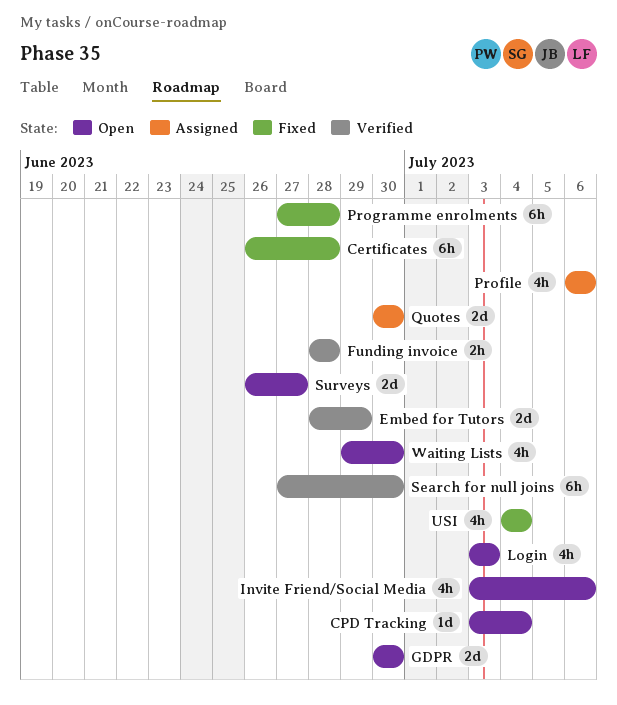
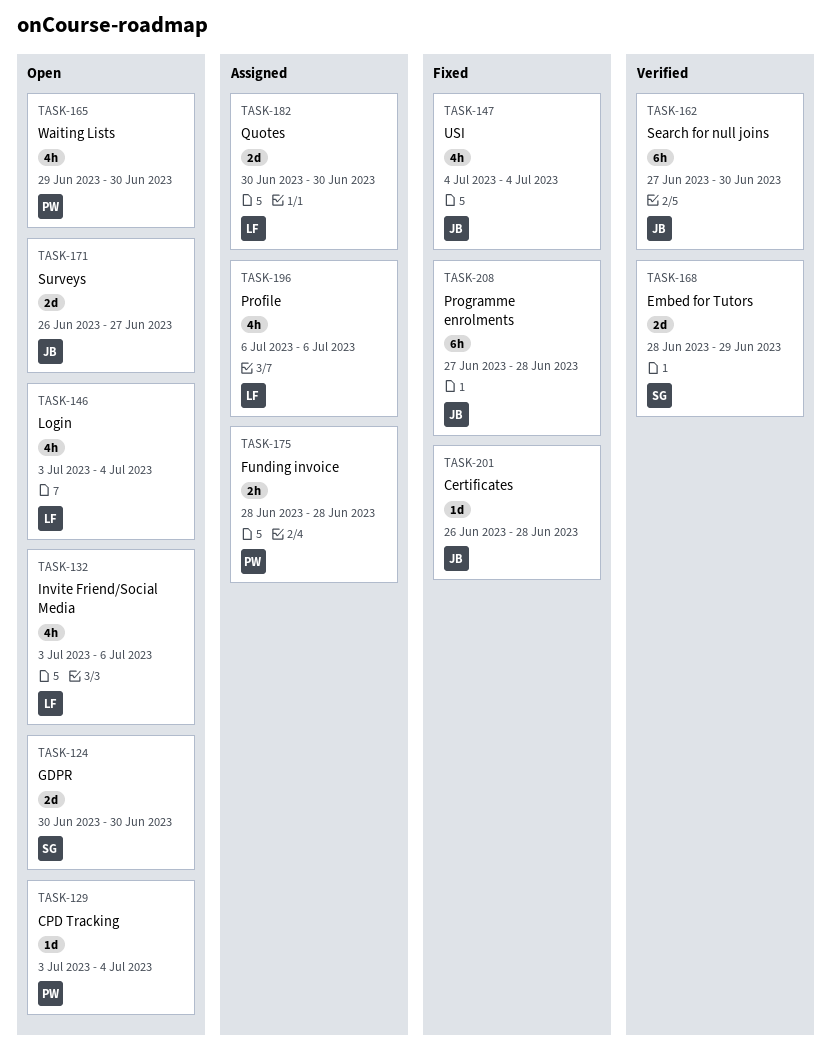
Certificates, estimate: 6h -> 1d
Funding invoice, status: Verified -> Assigned
Login, due: Jul 3 -> Jul 4

